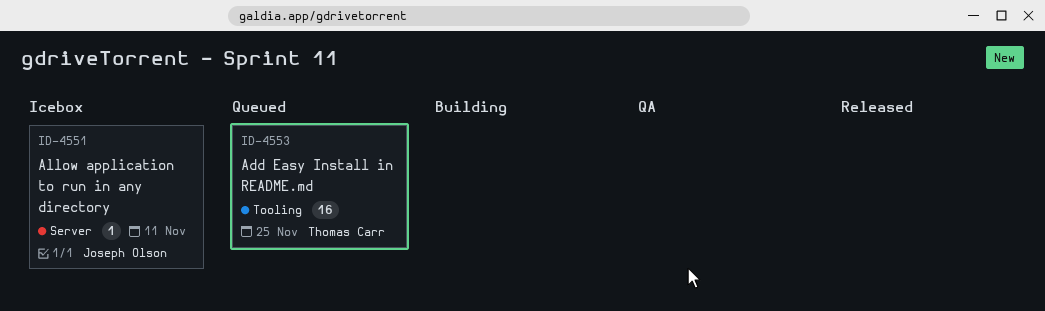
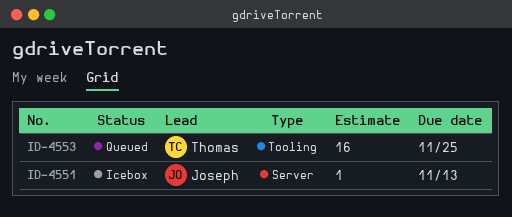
ID-4551, due: Nov 11 -> Nov 13

